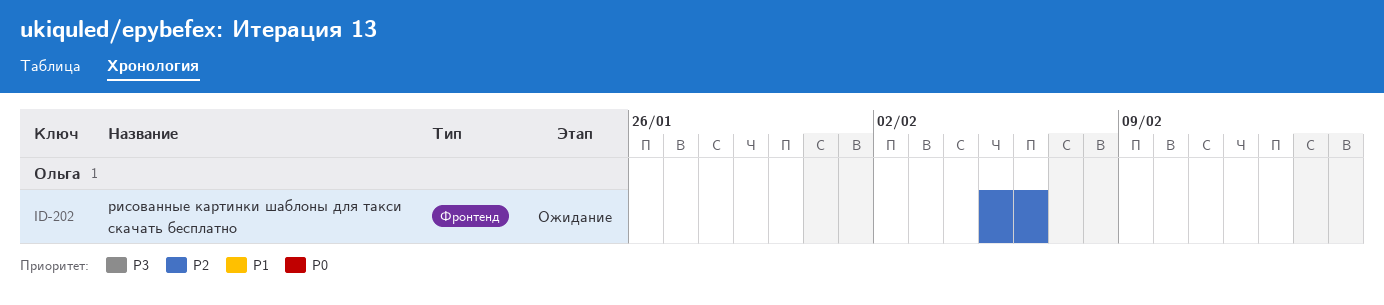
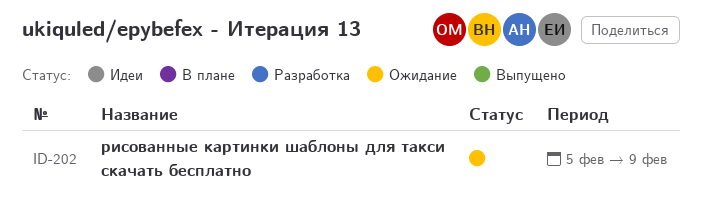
ID-202, due: Feb 6 -> Feb 9

